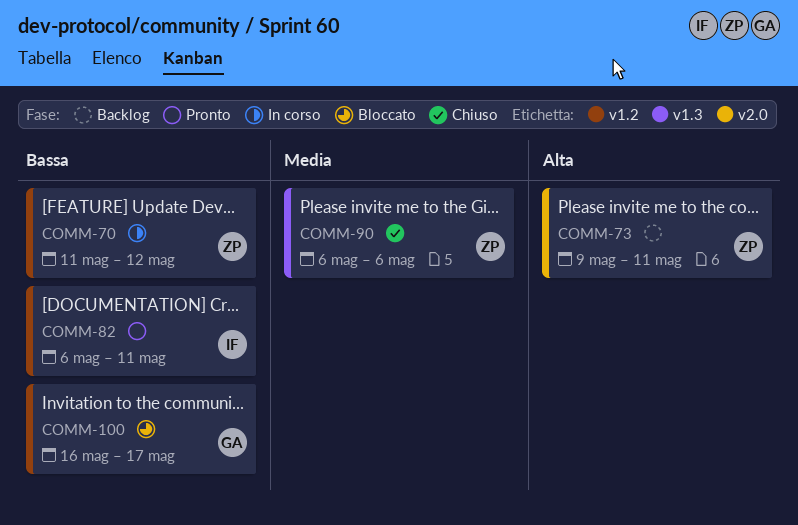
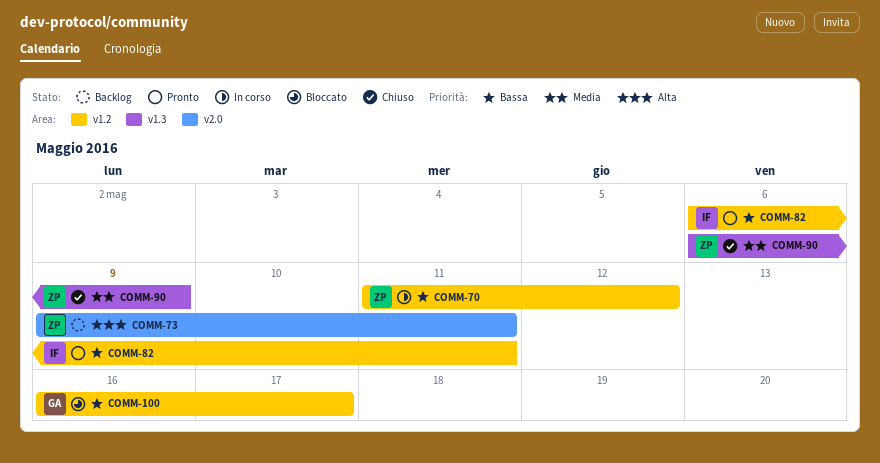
COMM-90, due: May 6 -> May 9

